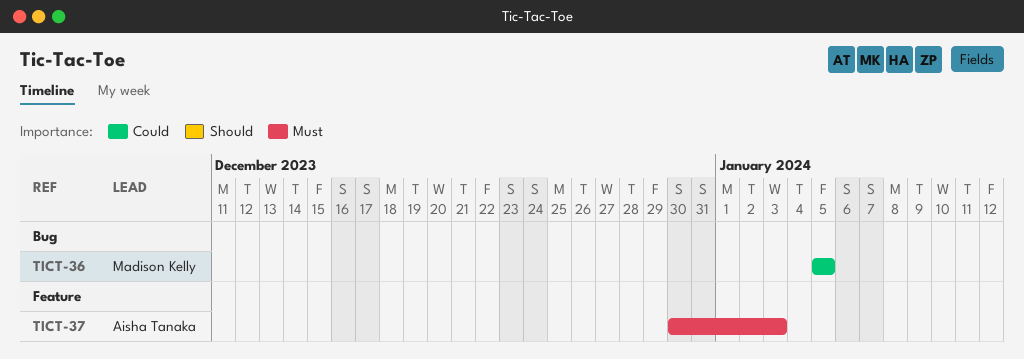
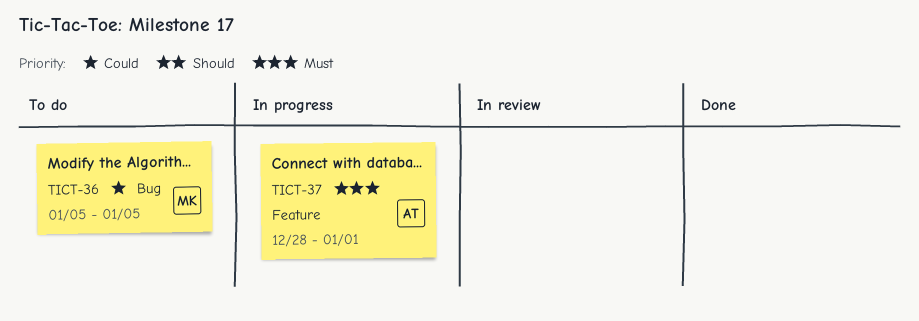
TICT-37, start: Dec 30 -> Dec 28
TICT-37, due: Jan 3 -> Jan 1

